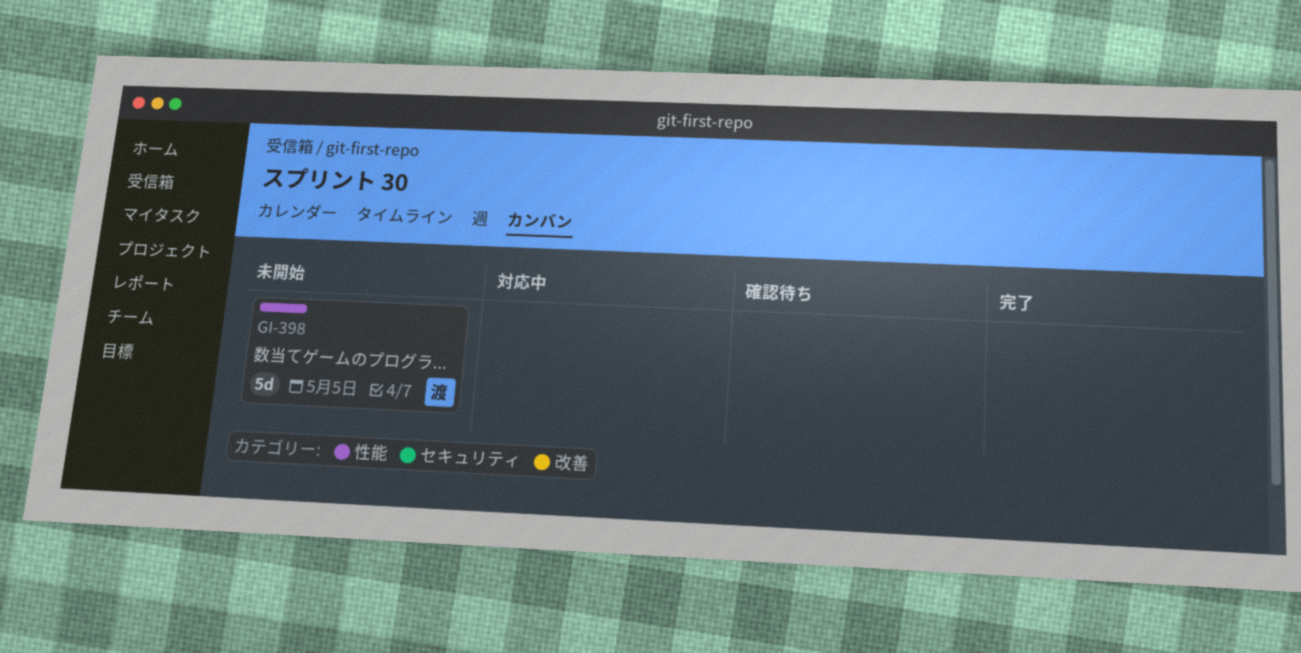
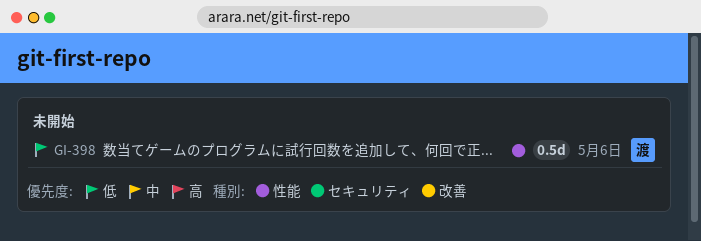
GI-398, estimate: 5d -> 0.5d
GI-398, due: May 5 -> May 6

